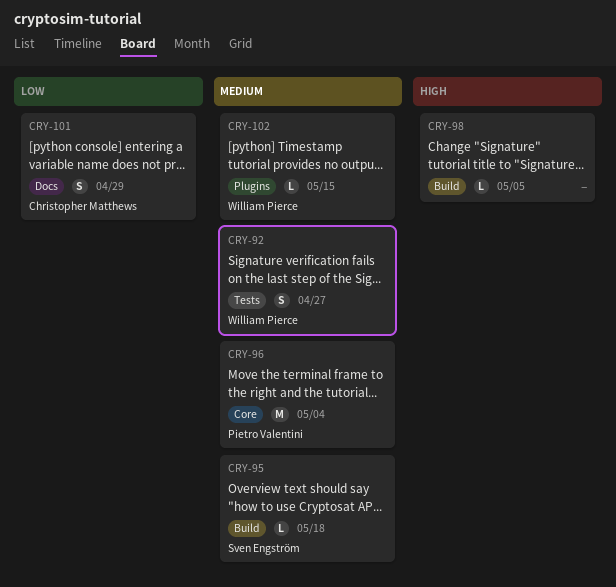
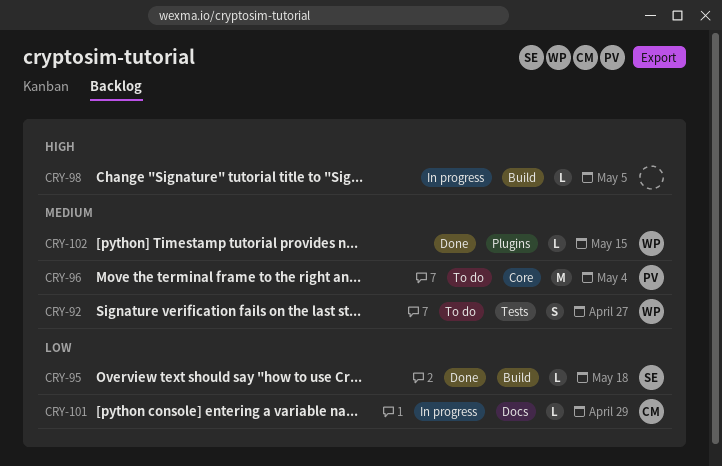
CRY-95, priority: Medium -> Low
CRY-101, estimate: S -> L

